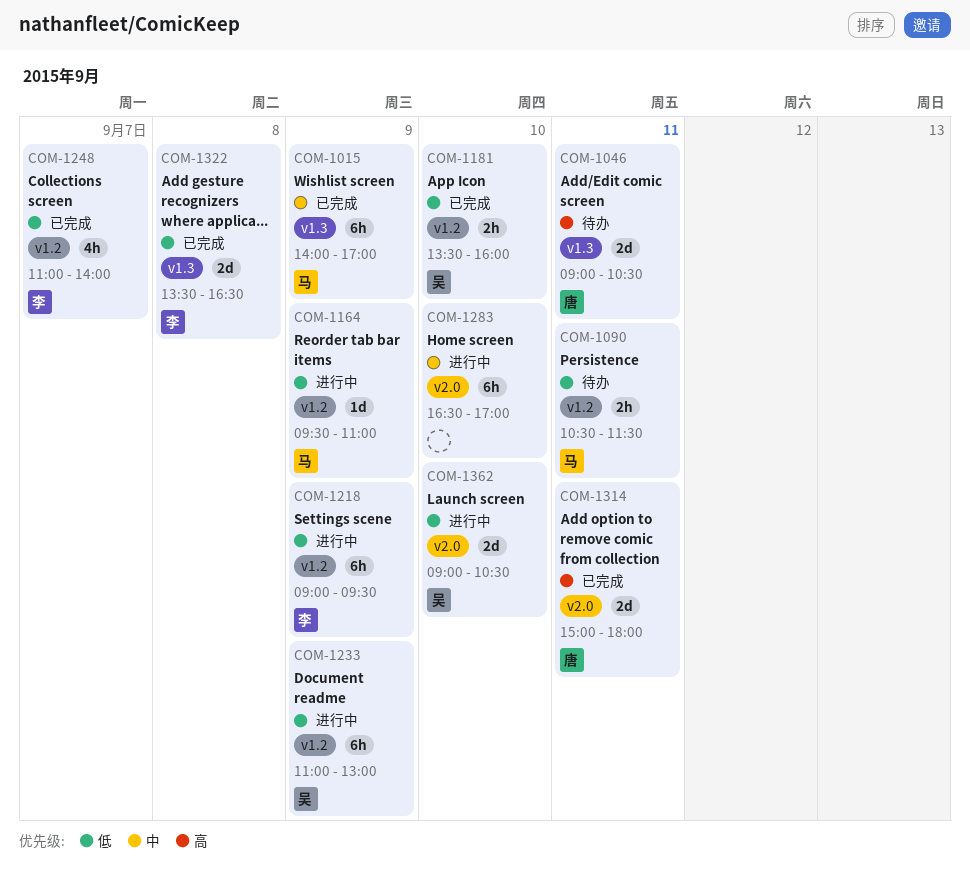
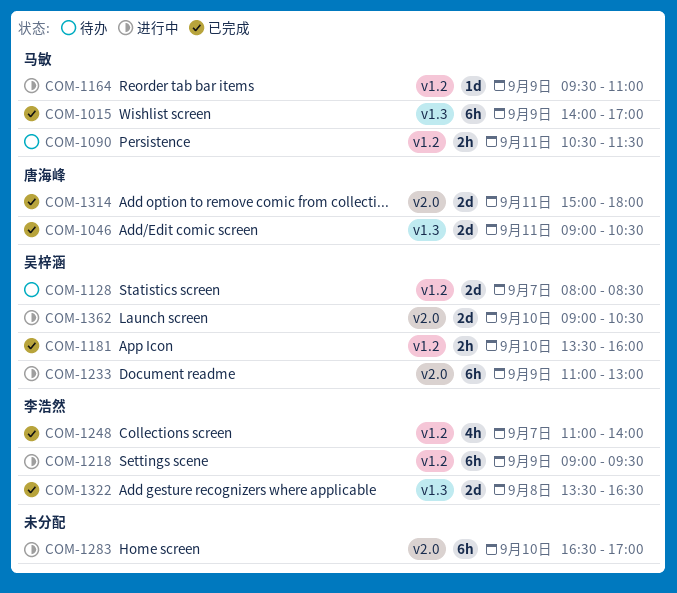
COM-1046, status: 待办 -> 已完成
COM-1128: none -> present
COM-1233, label: v1.2 -> v2.0

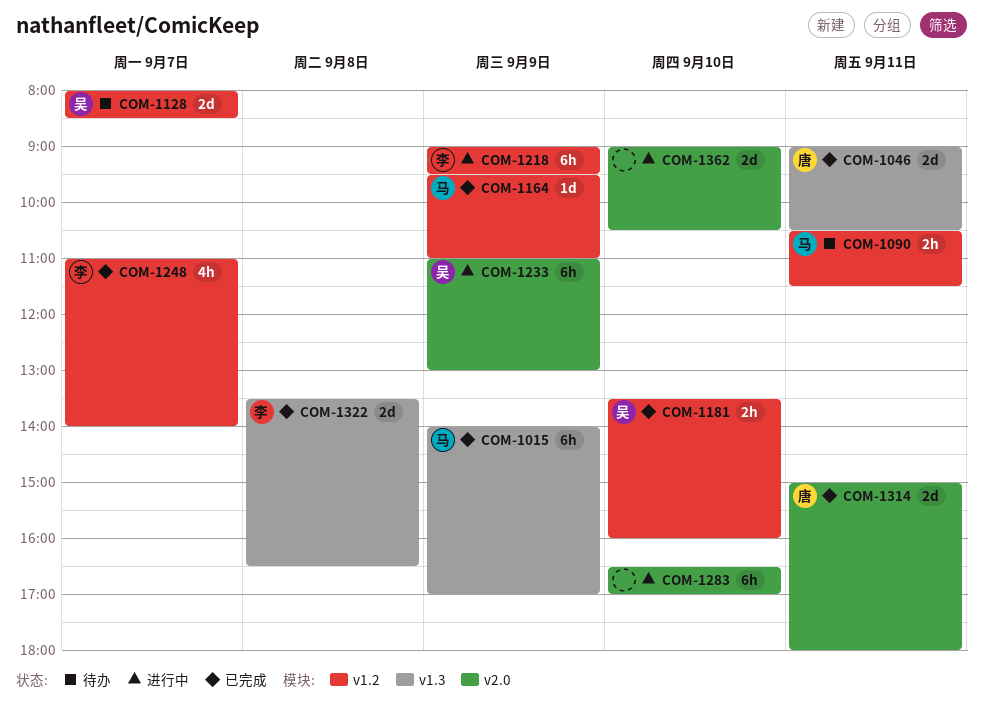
COM-1164, status: 进行中 -> 已完成
COM-1362, owner: 吴梓涵 -> none

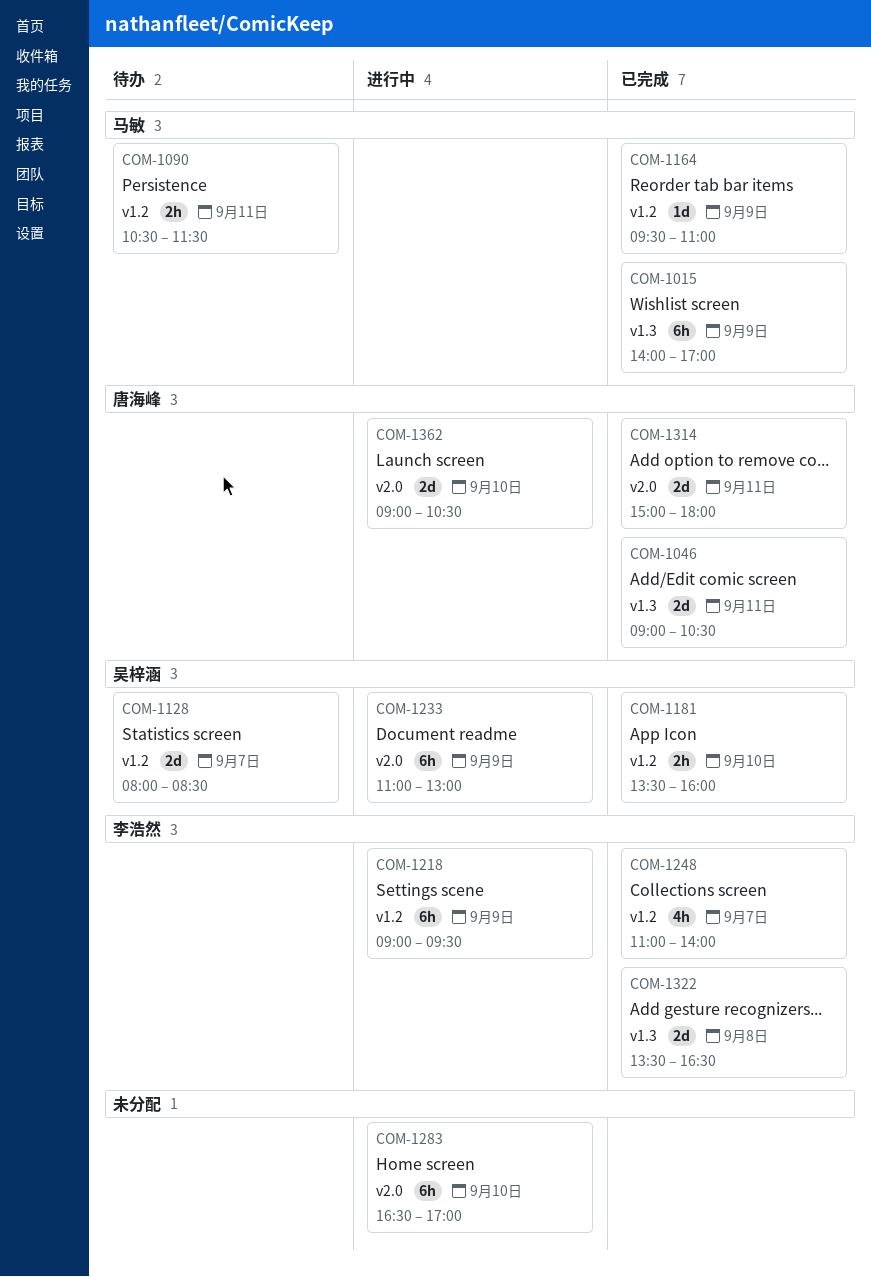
COM-1362, owner: none -> 唐海峰

